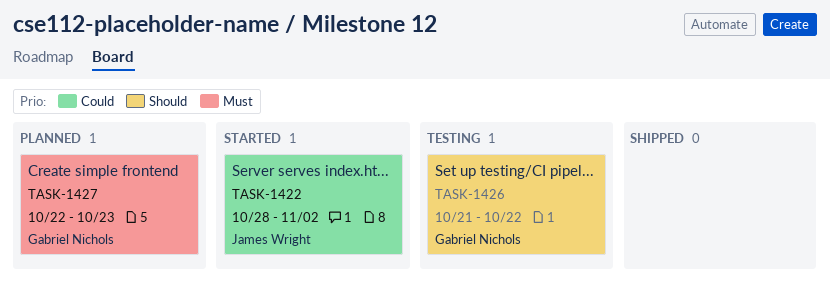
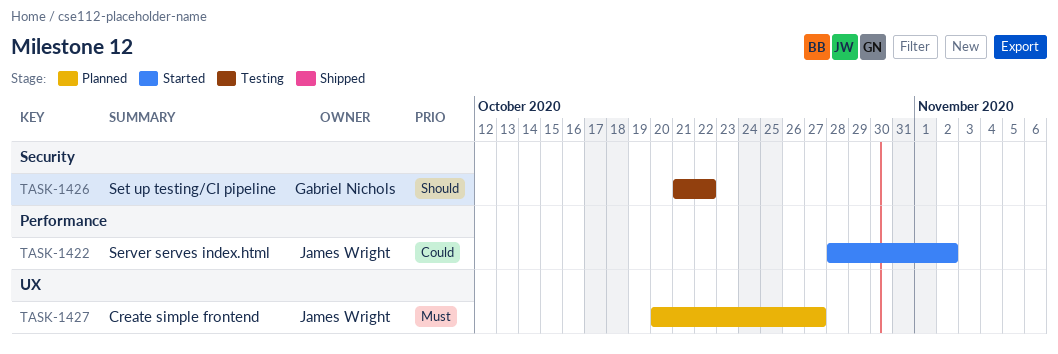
TASK-1427, owner: Gabriel Nichols -> James Wright
TASK-1427, start: Oct 22 -> Oct 20
TASK-1427, due: Oct 23 -> Oct 27

